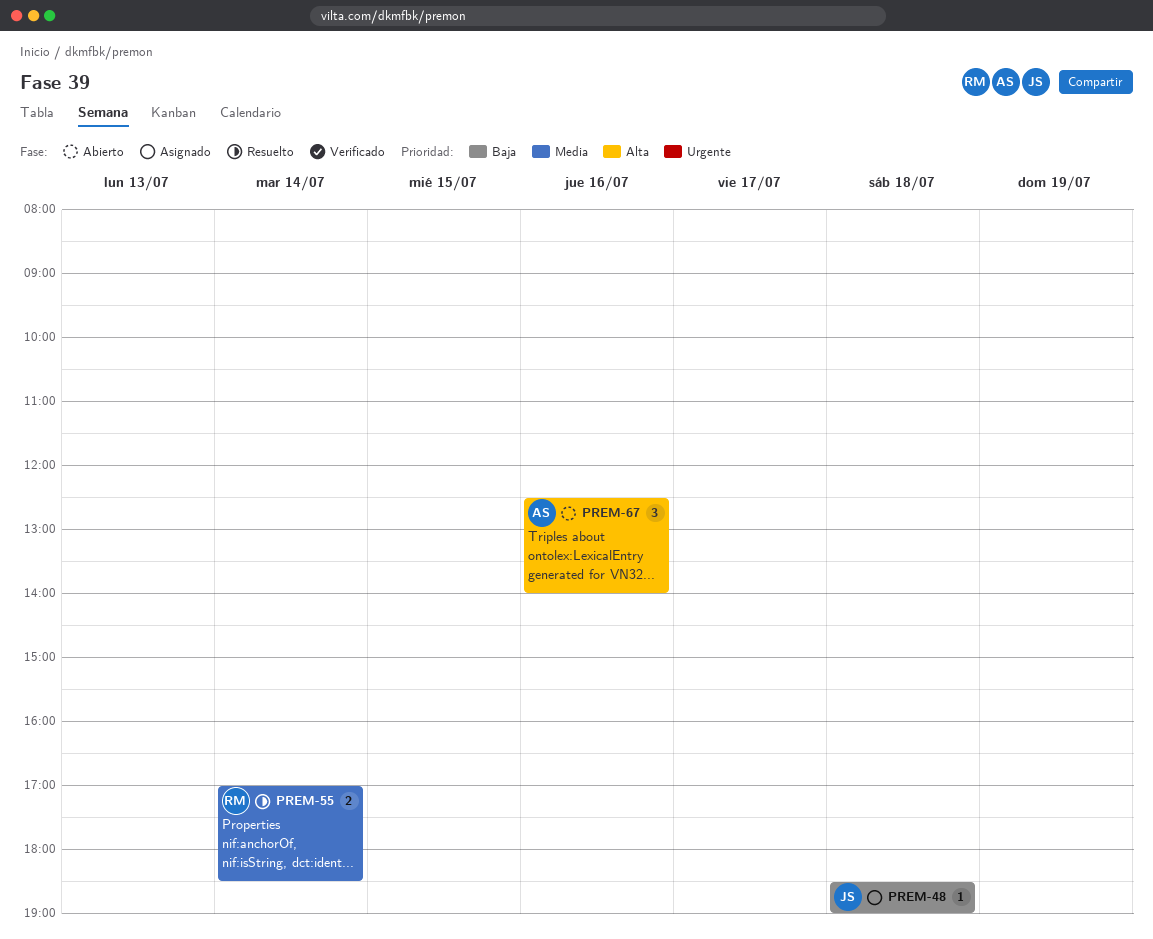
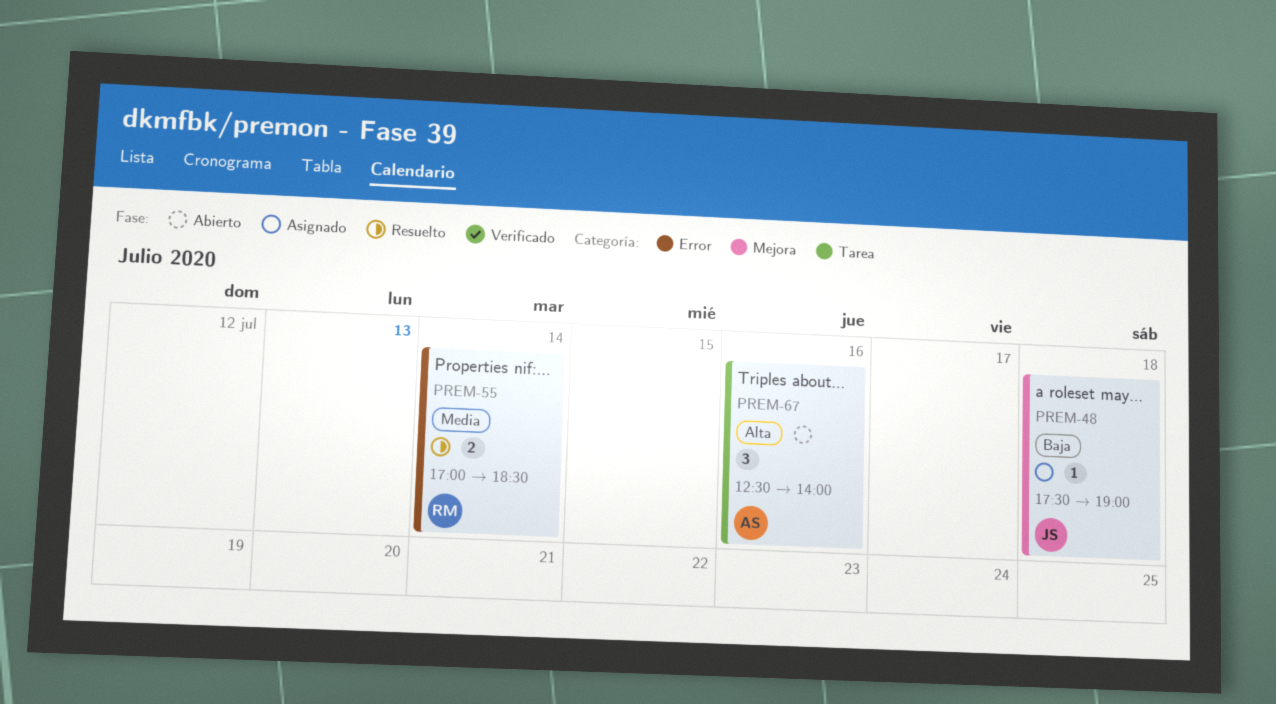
PREM-48, begins: 18:30 -> 17:30

